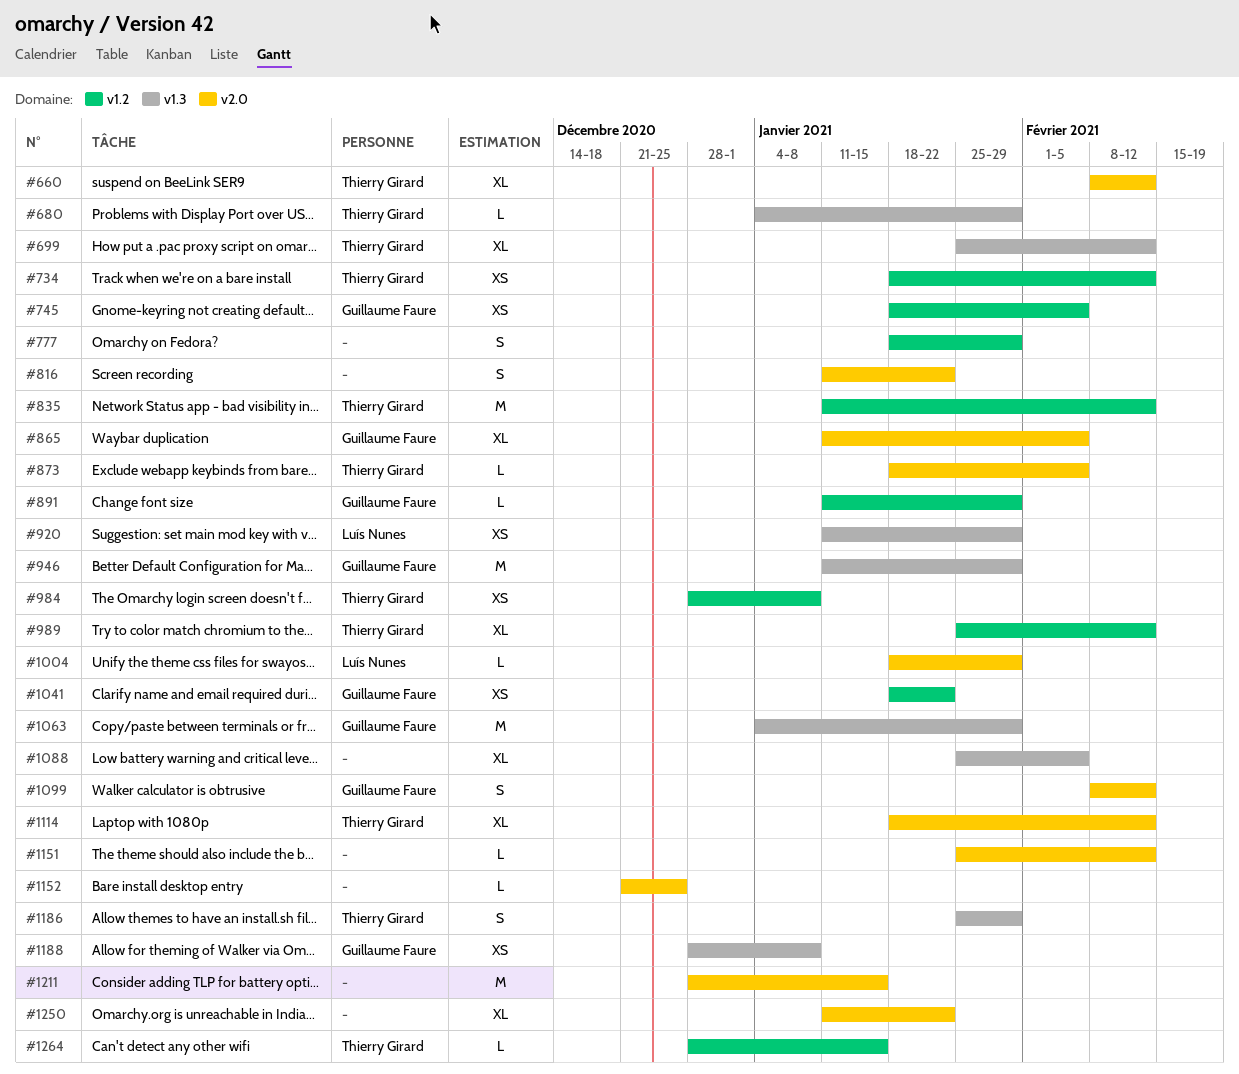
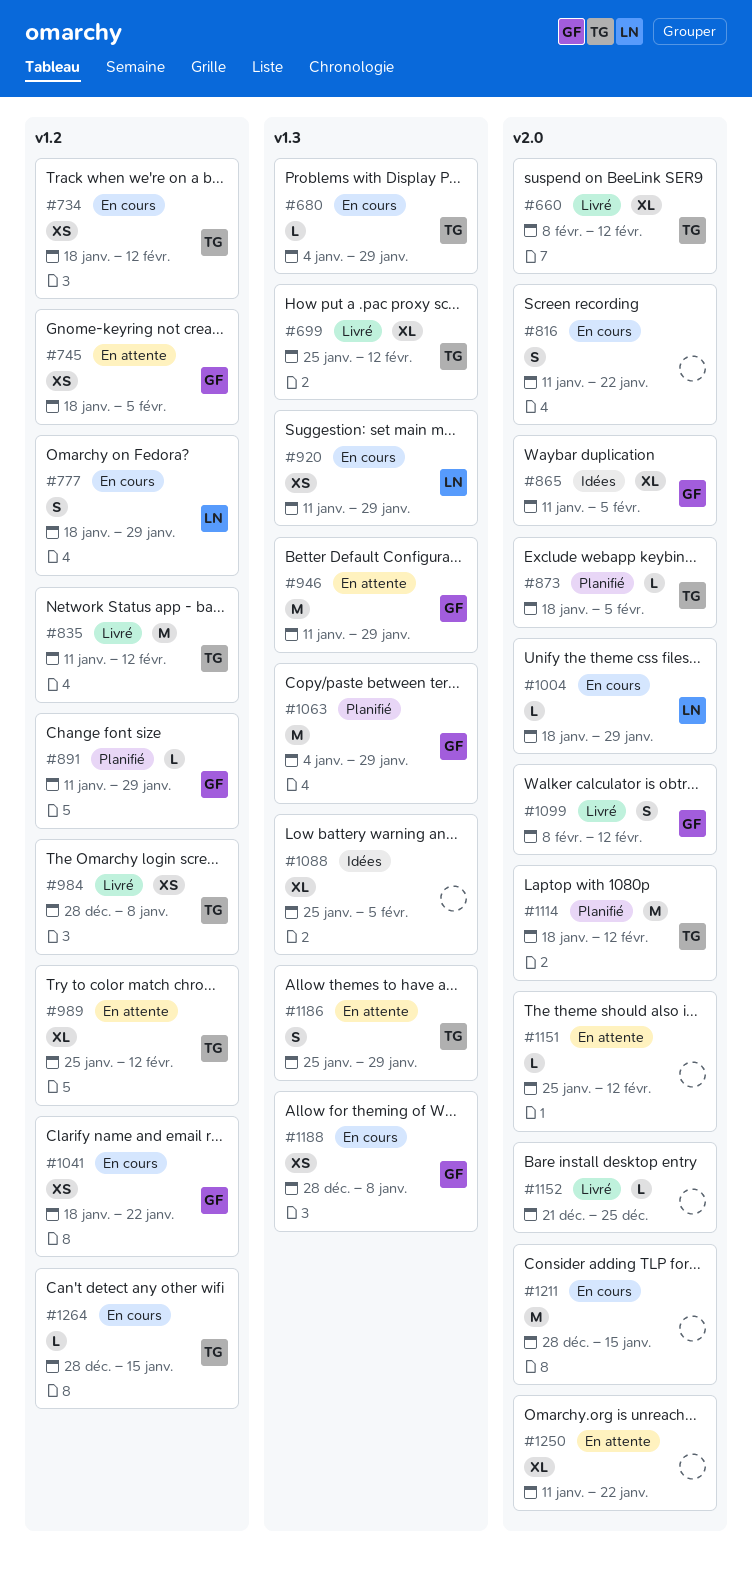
#777, owner: none -> Luís Nunes
#1114, estimate: XL -> M

